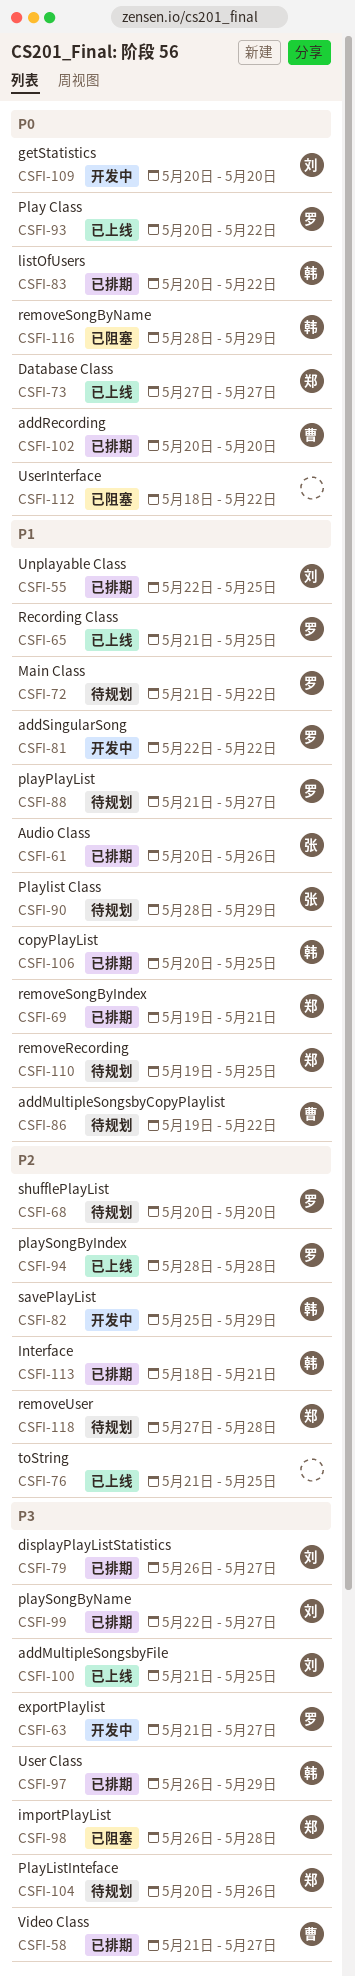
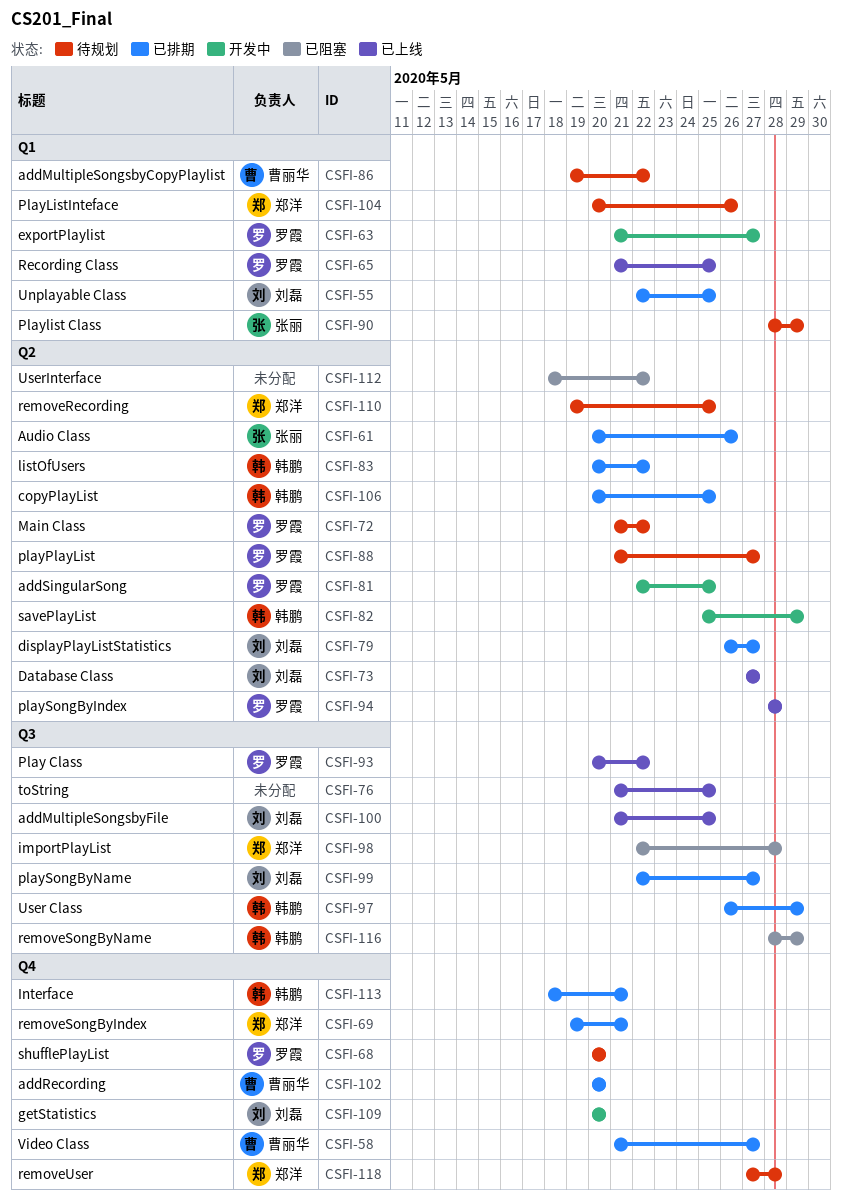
CSFI-73, owner: 郑洋 -> 刘磊
CSFI-81, due: May 22 -> May 25
CSFI-98, start: May 26 -> May 22

